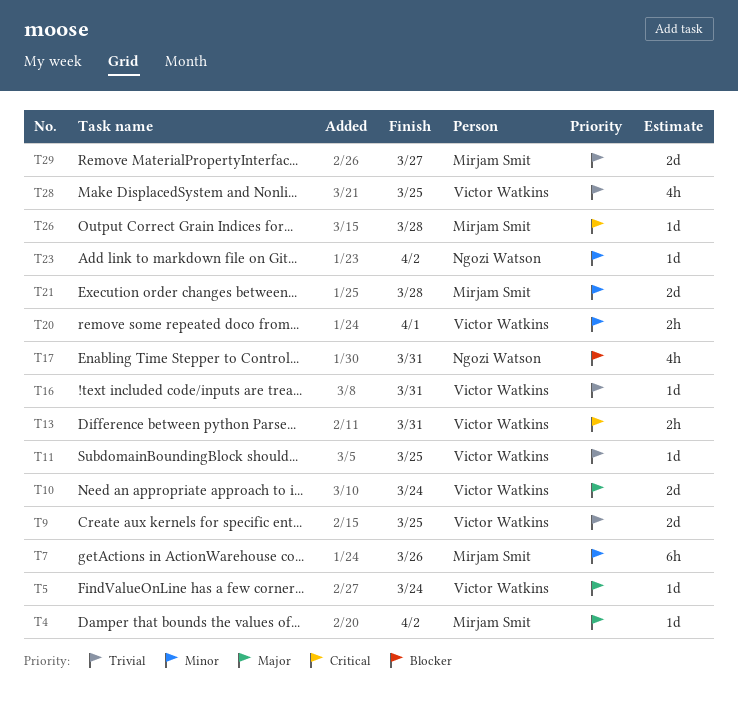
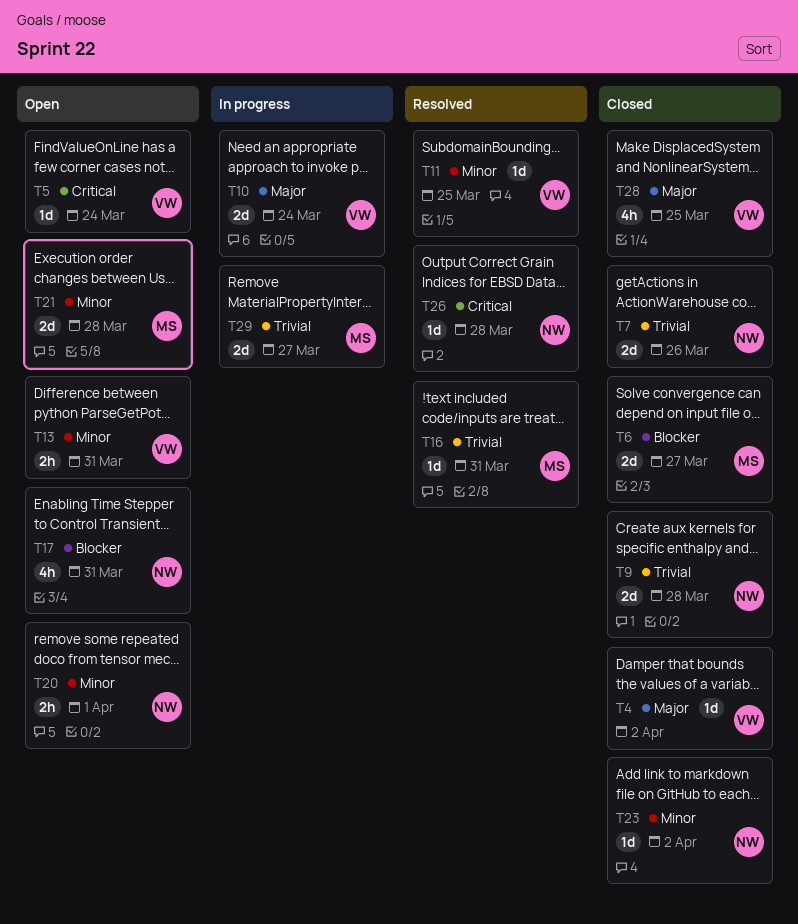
T4, owner: Mirjam Smit -> Victor Watkins
T5, priority: Major -> Critical
T6: none -> present
T7, owner: Mirjam Smit -> Ngozi Watson
T7, priority: Minor -> Trivial
T7, estimate: 6h -> 2d
T9, owner: Victor Watkins -> Ngozi Watson
T9, due: Mar 25 -> Mar 28
T11, priority: Trivial -> Minor
T13, priority: Critical -> Minor
T16, owner: Victor Watkins -> Mirjam Smit
T20, owner: Victor Watkins -> Ngozi Watson
T26, owner: Mirjam Smit -> Ngozi Watson
T28, priority: Trivial -> Major

